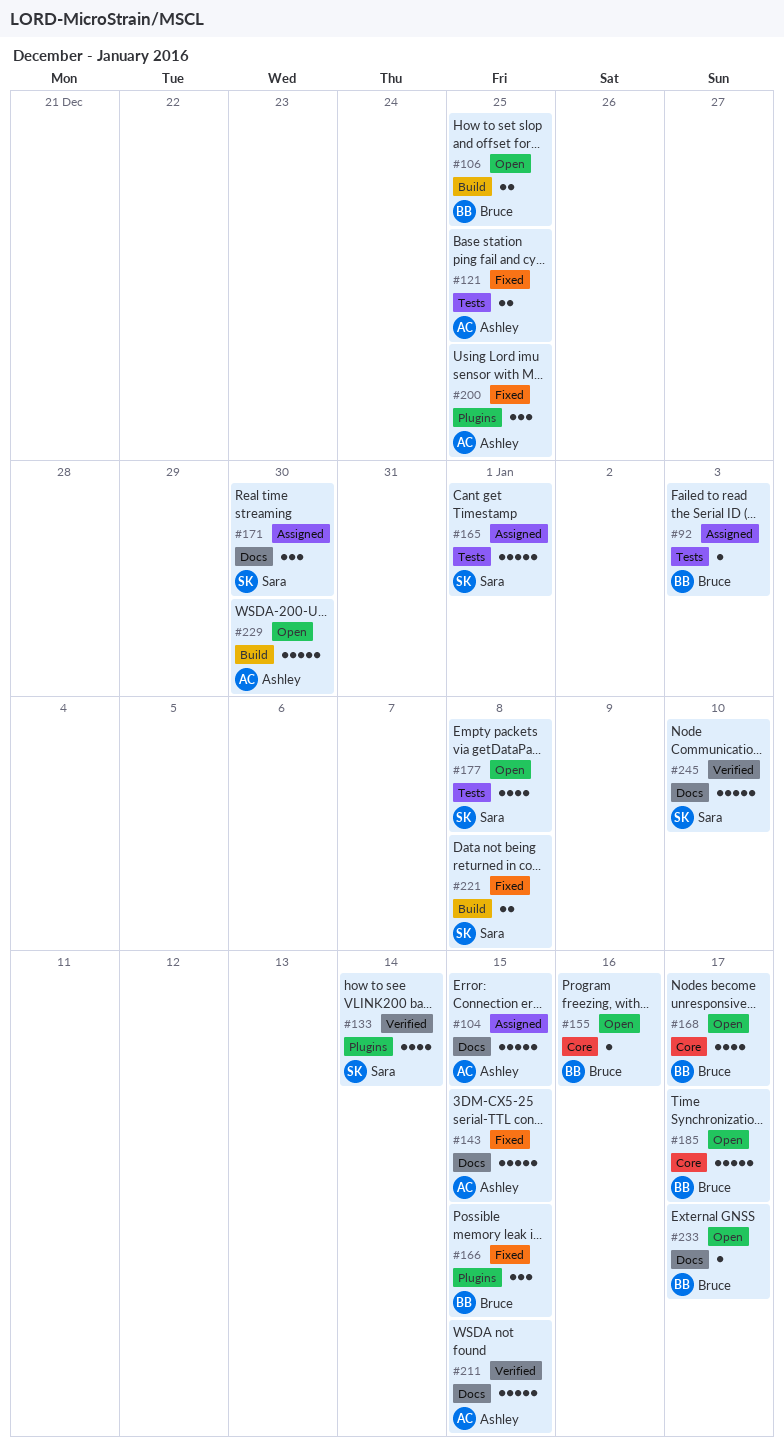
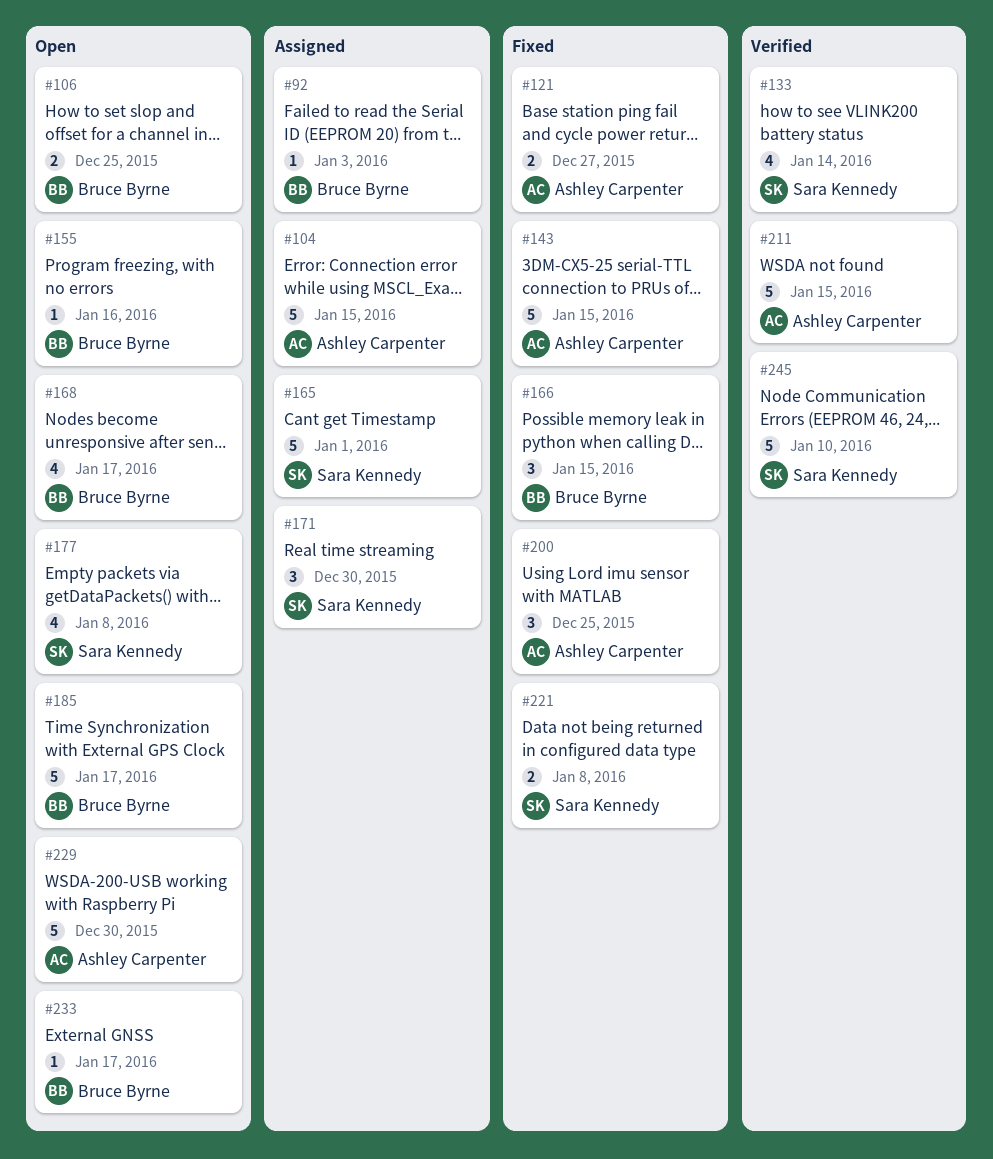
#121, due: Dec 25 -> Dec 27

